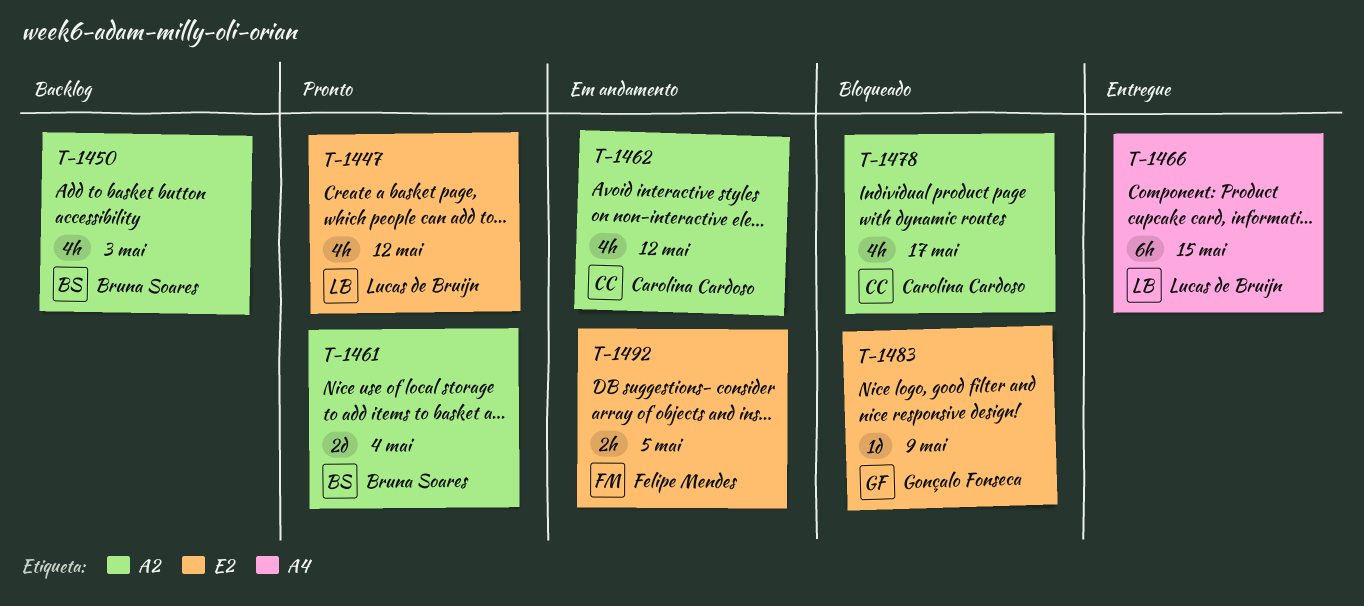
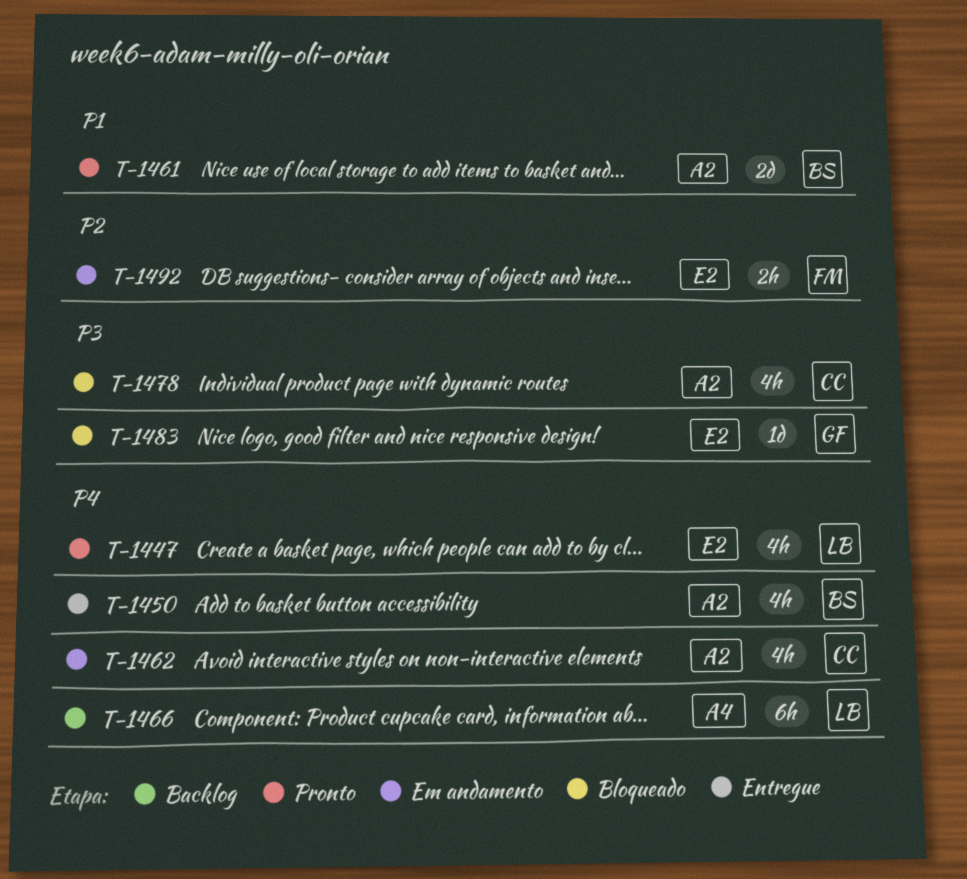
T-1450, status: Backlog -> Entregue
T-1466, status: Entregue -> Backlog

